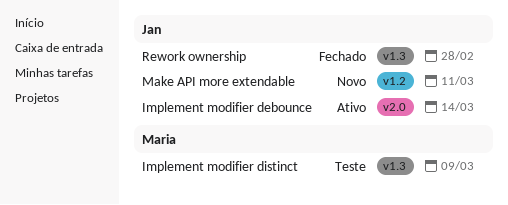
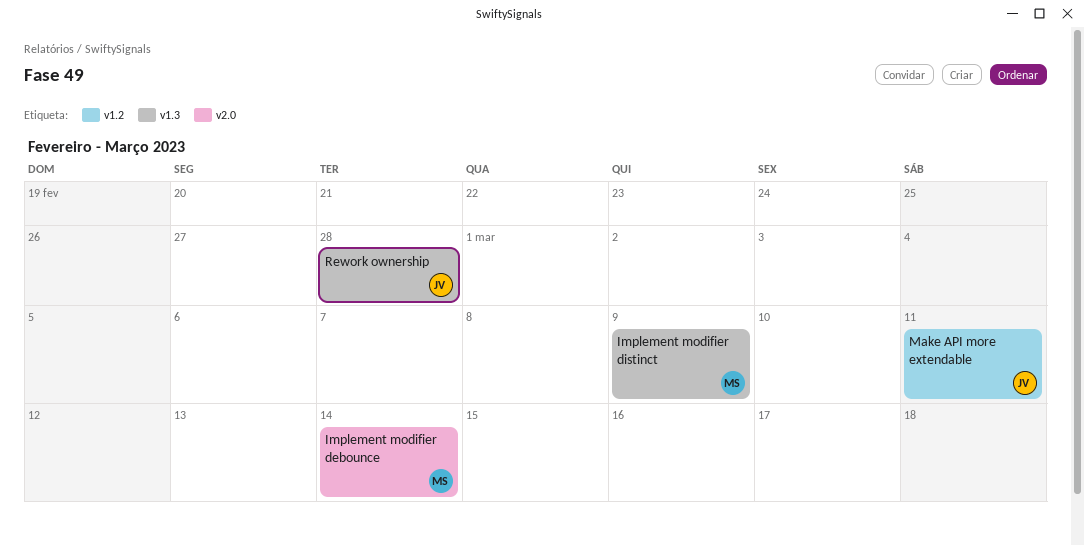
Implement modifier debounce, owner: Jan -> Maria

